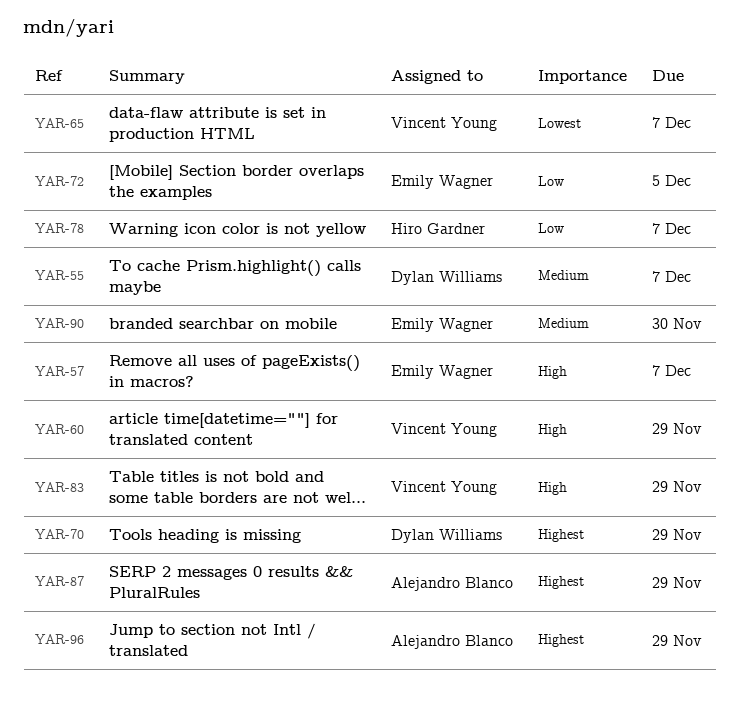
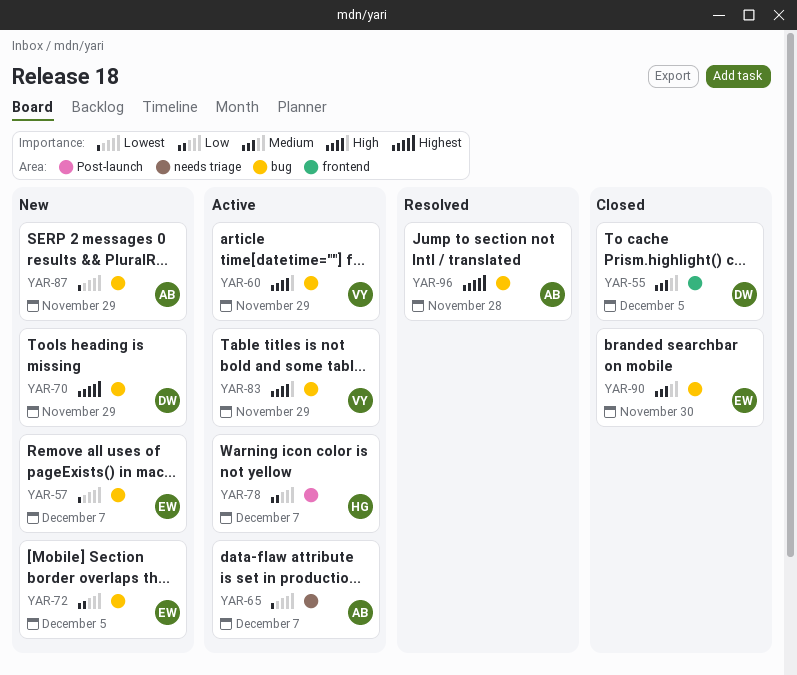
YAR-55, due: Dec 7 -> Dec 5
YAR-57, priority: High -> Lowest
YAR-65, owner: Vincent Young -> Alejandro Blanco
YAR-87, priority: Highest -> Lowest
YAR-96, due: Nov 29 -> Nov 28

